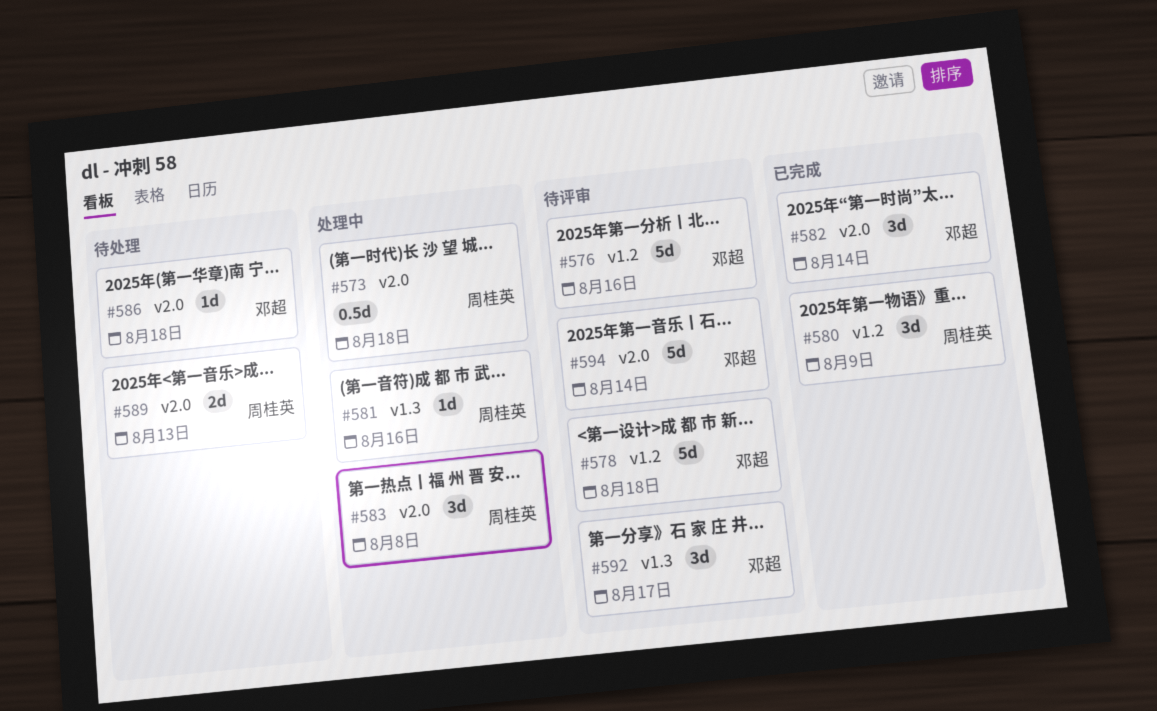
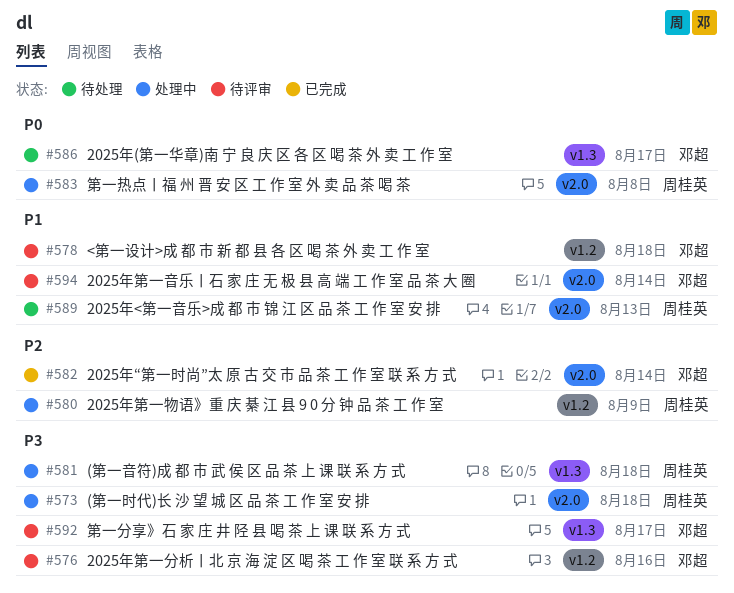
#580, status: 已完成 -> 处理中
#581, due: Aug 16 -> Aug 18
#586, label: v2.0 -> v1.3
#586, due: Aug 18 -> Aug 17

